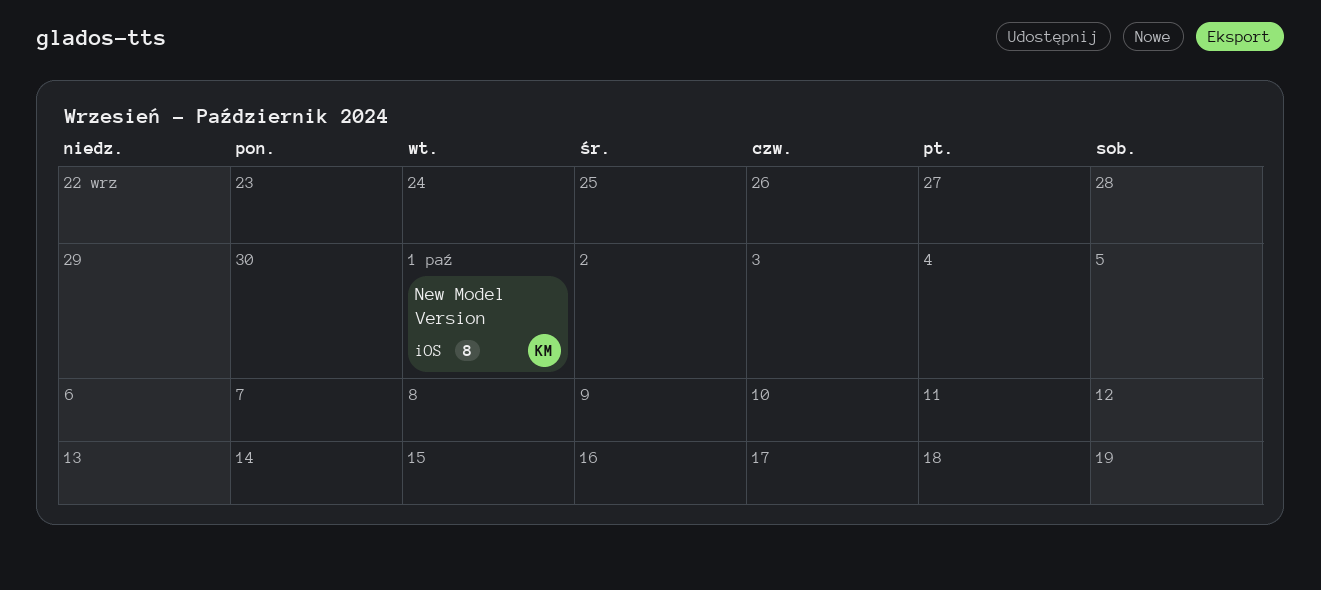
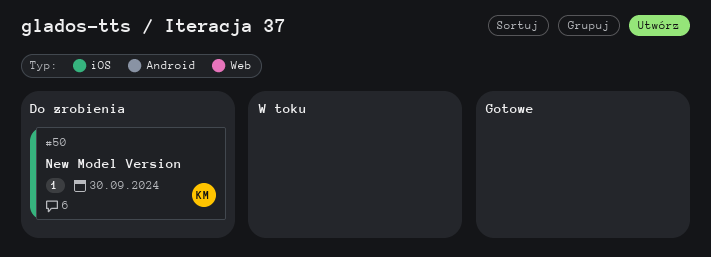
New Model Version, estimate: 8 -> 1
New Model Version, due: Oct 1 -> Sep 30

